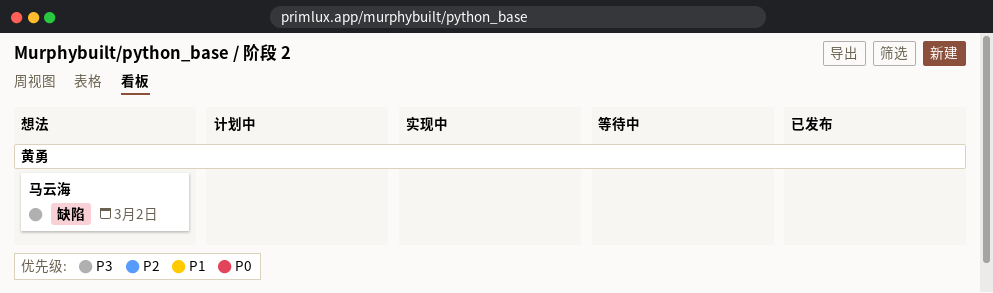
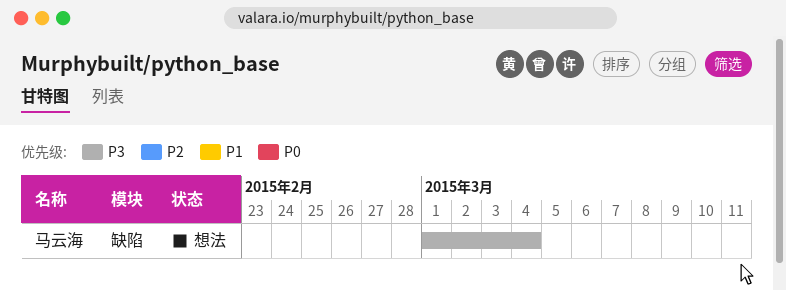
马云海, due: Mar 2 -> Mar 4

